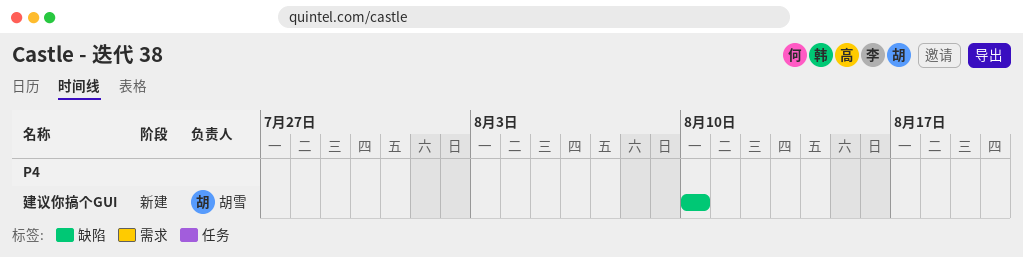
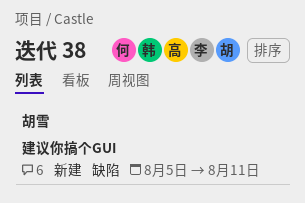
建议你搞个GUI, start: Aug 10 -> Aug 5
建议你搞个GUI, due: Aug 10 -> Aug 11

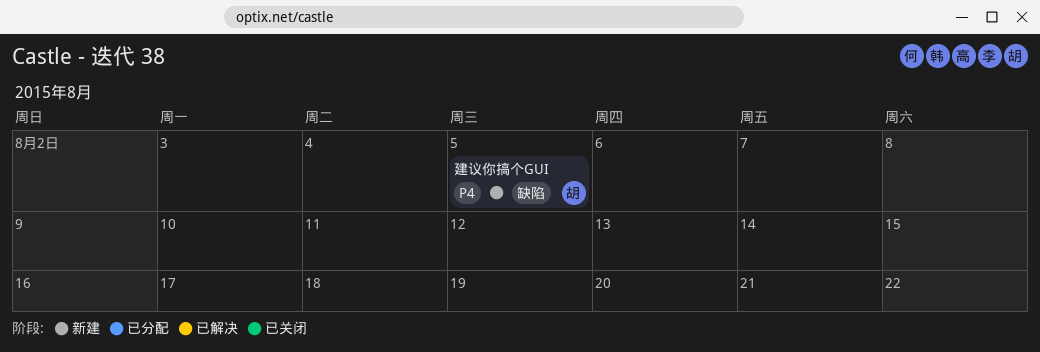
建议你搞个GUI, due: Aug 11 -> Aug 5

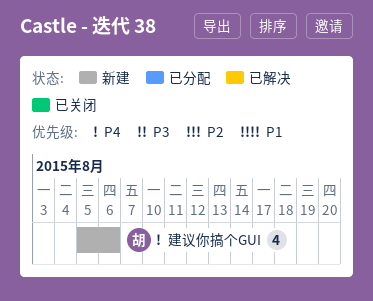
建议你搞个GUI, due: Aug 5 -> Aug 6

